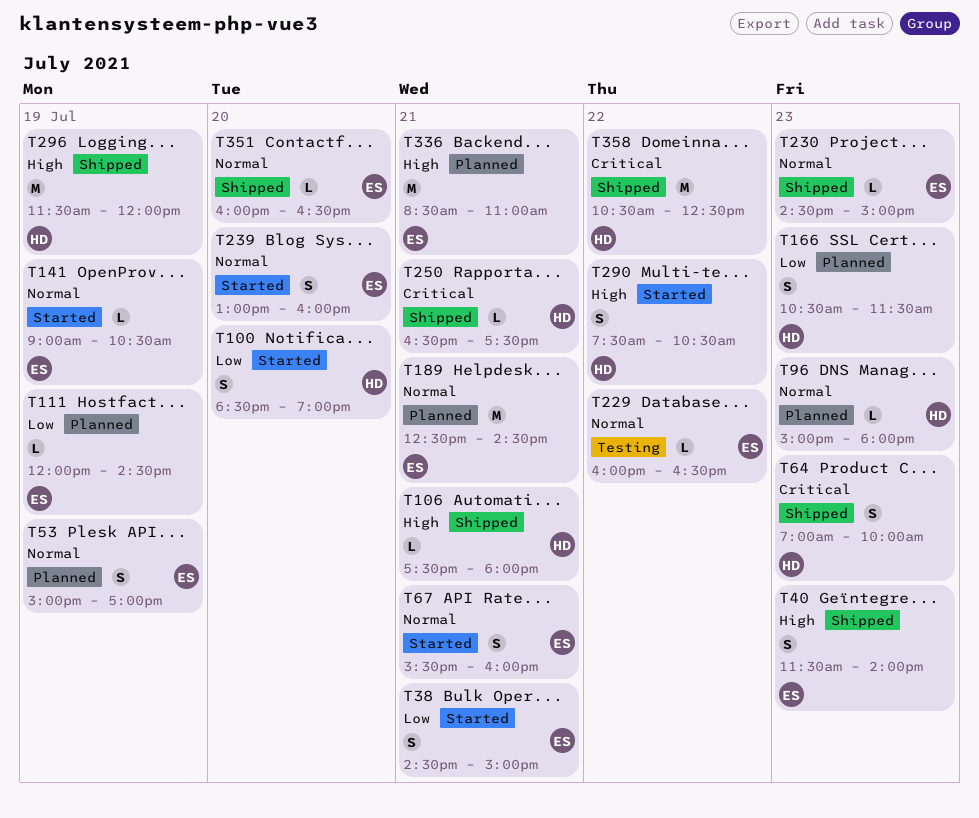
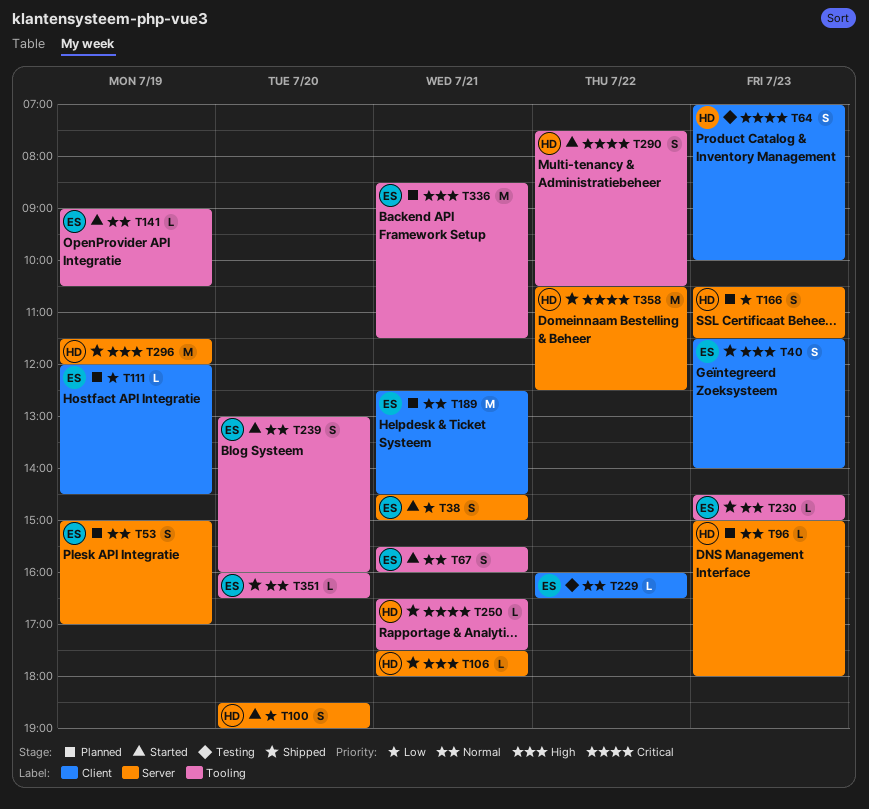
T64, status: Shipped -> Testing
T290, priority: High -> Critical
T336, ends: 11:00 -> 11:30

